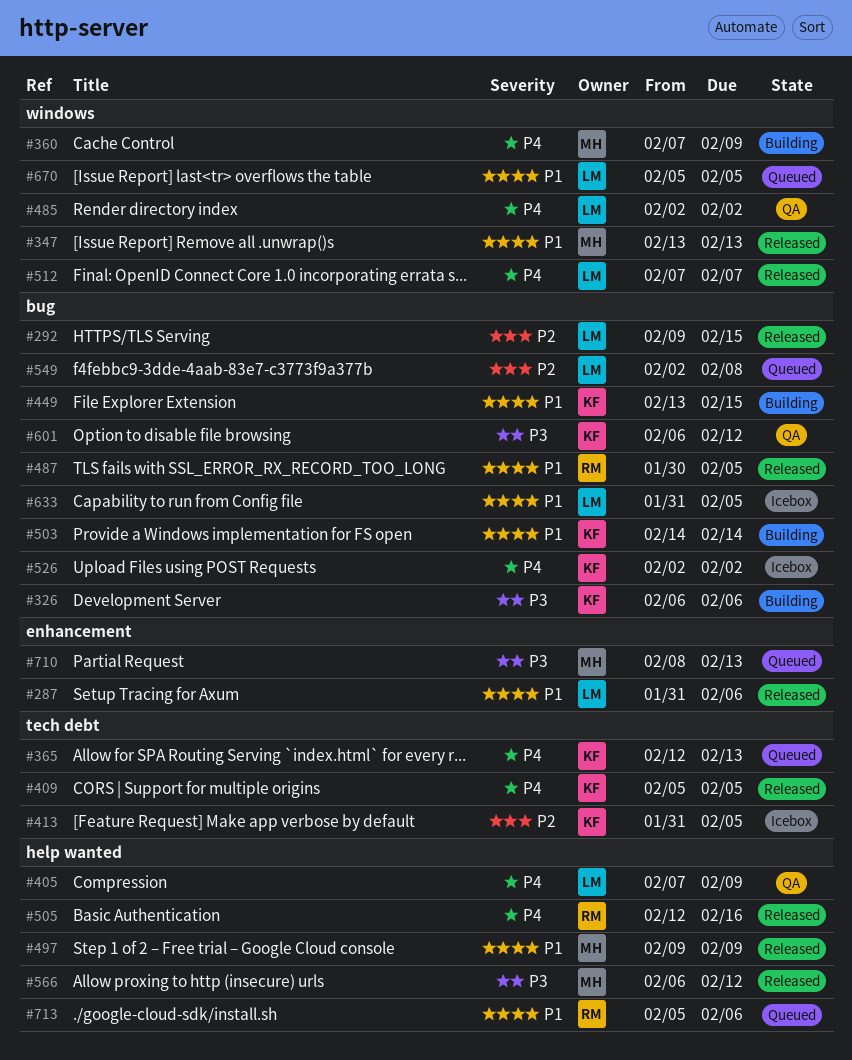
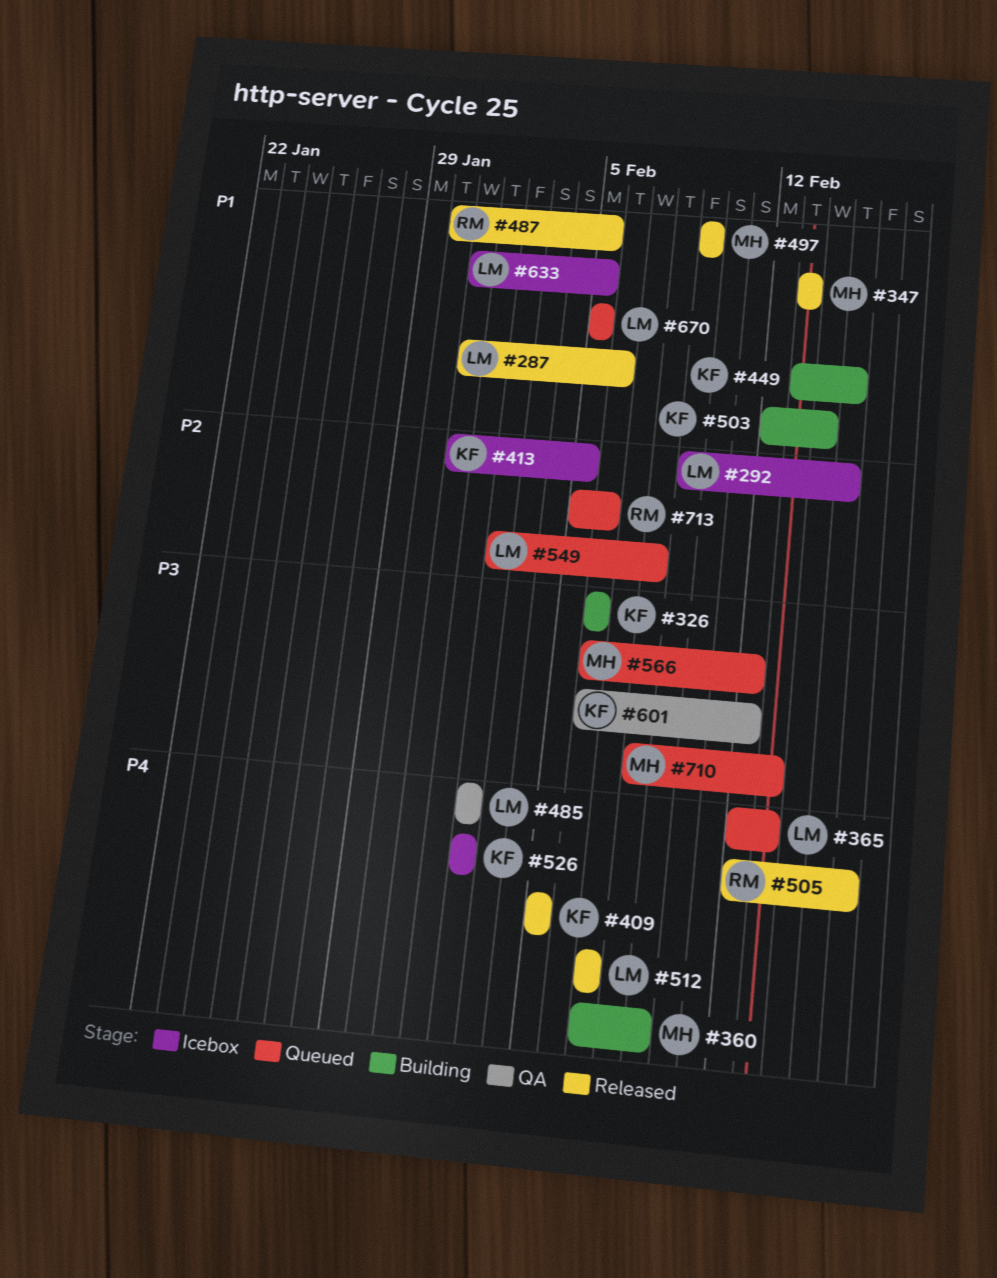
#292, status: Released -> Icebox
#365, owner: KF -> LM
#405: present -> none
#503, start: Feb 14 -> Feb 12
#566, status: Released -> Queued
#713, priority: P1 -> P2

